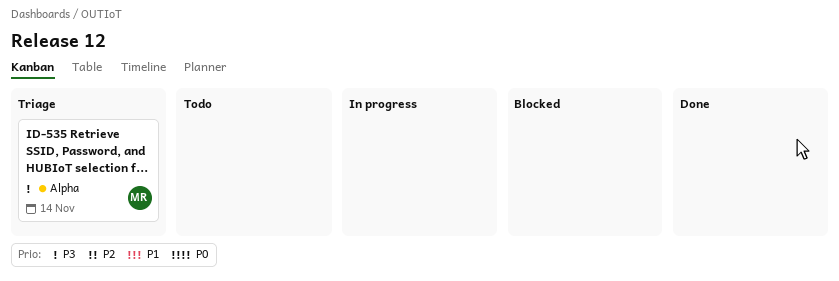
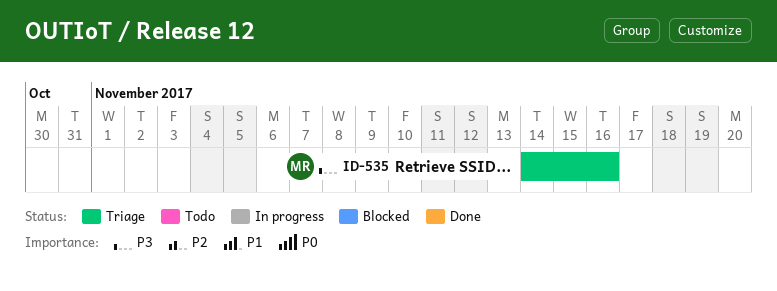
ID-535, due: Nov 14 -> Nov 16

